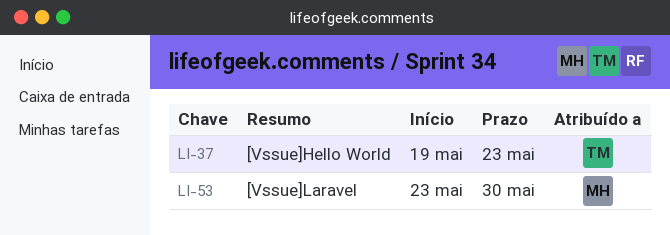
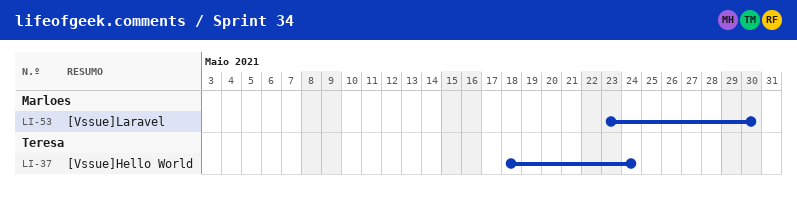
LI-37, start: May 19 -> May 18
LI-37, due: May 23 -> May 24

